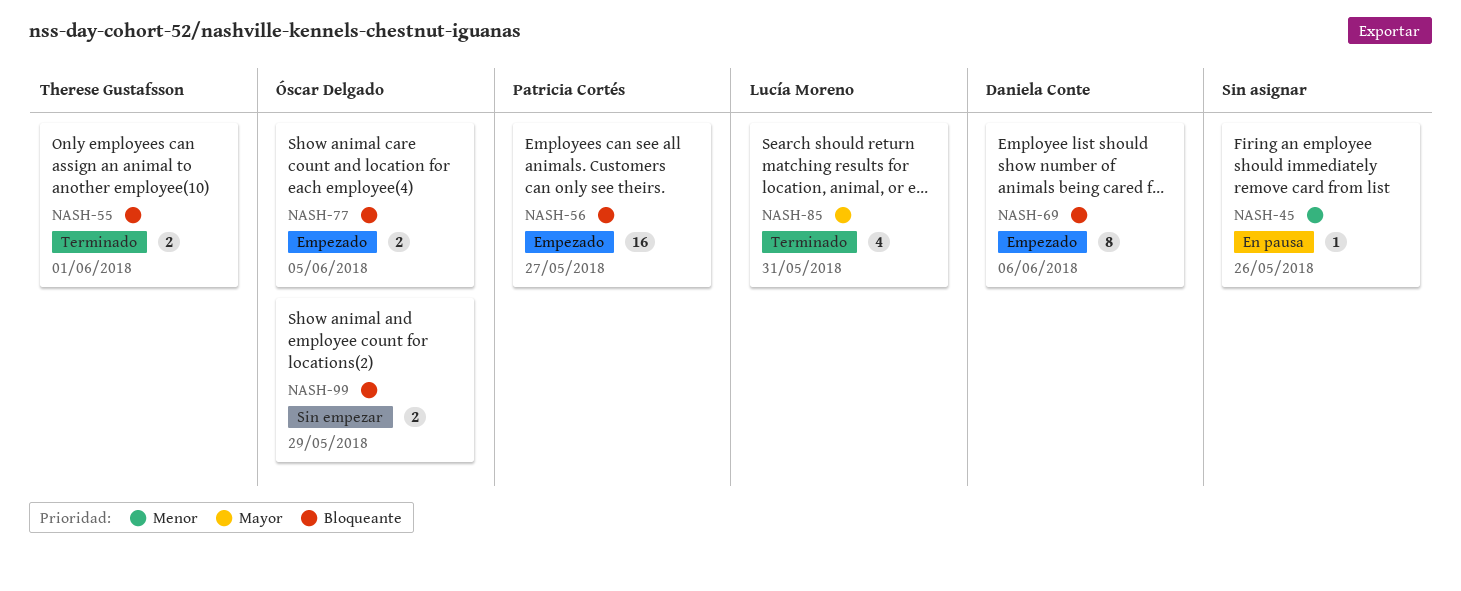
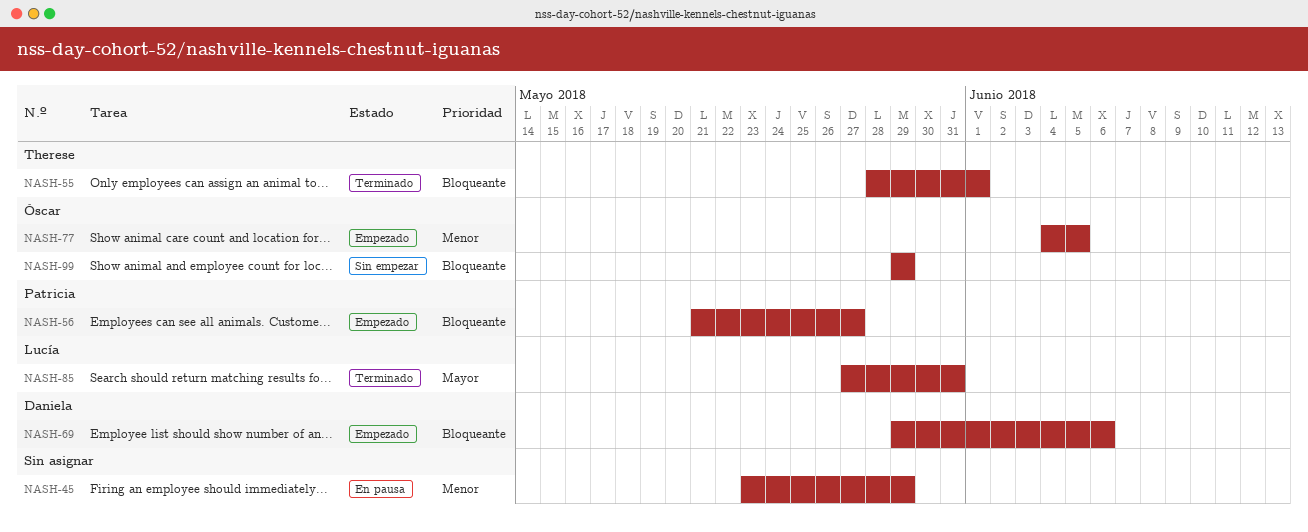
NASH-45, due: May 26 -> May 29
NASH-77, priority: Bloqueante -> Menor

